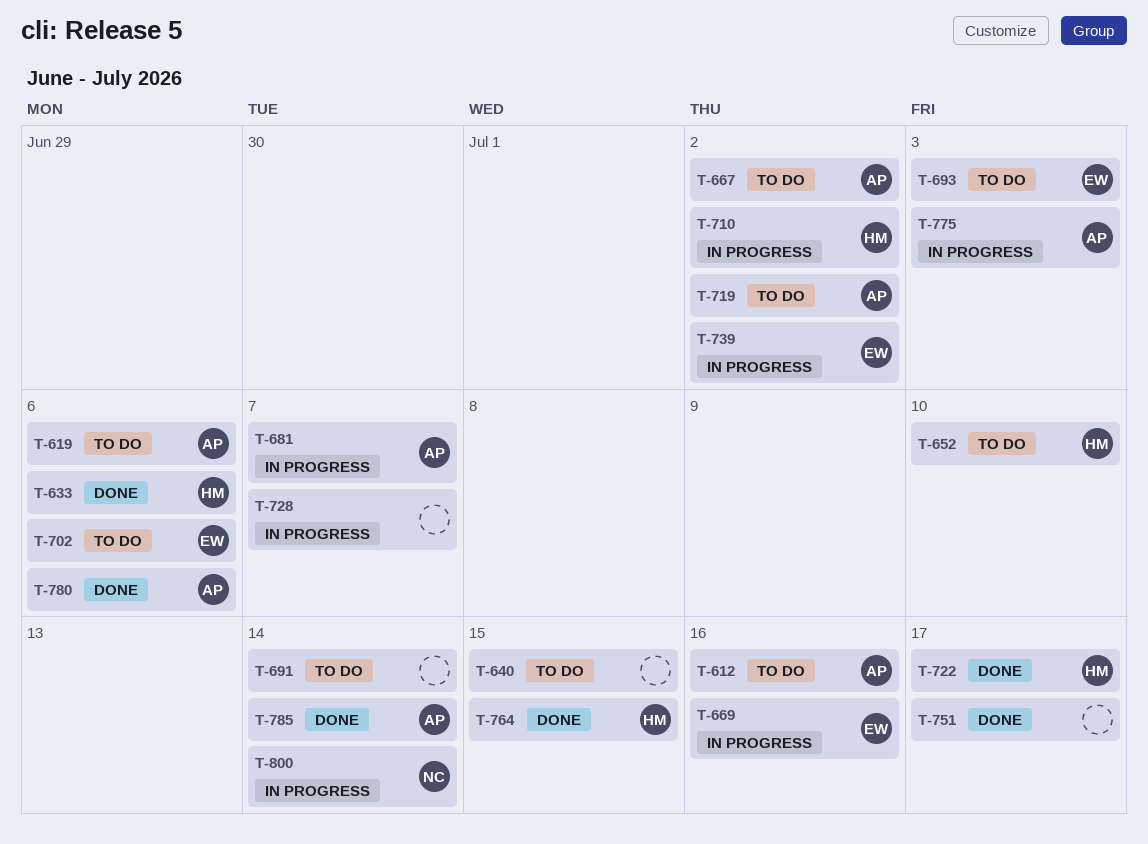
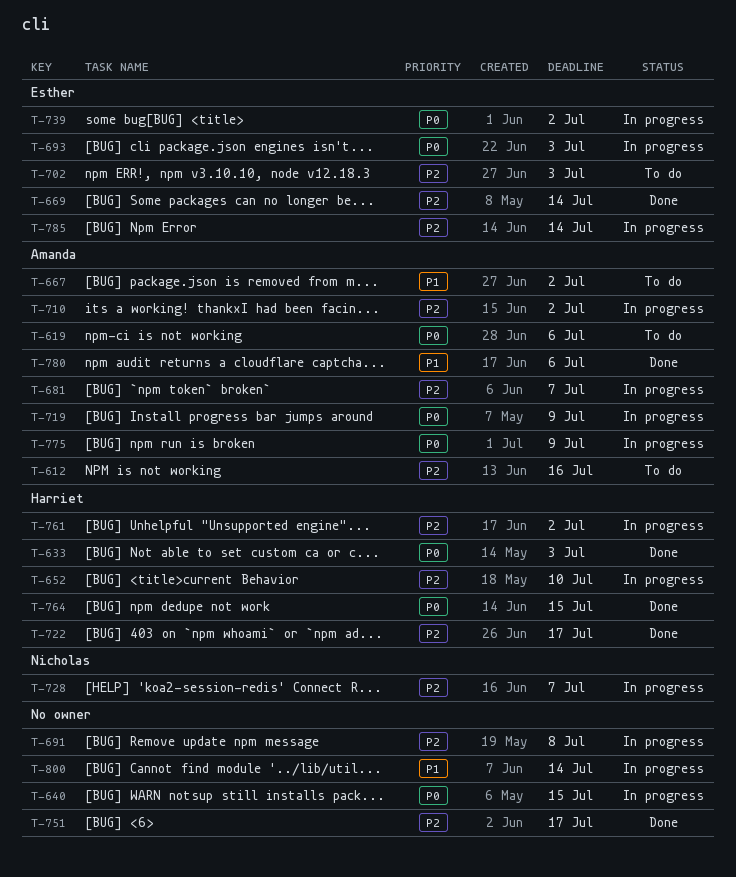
T-633, due: Jul 6 -> Jul 3
T-640, status: To do -> In progress
T-652, status: To do -> In progress
T-669, status: In progress -> Done
T-669, due: Jul 16 -> Jul 14
T-691, status: To do -> In progress
T-691, due: Jul 14 -> Jul 8
T-693, status: To do -> In progress
T-702, due: Jul 6 -> Jul 3
T-710, owner: Harriet -> Amanda
T-719, status: To do -> In progress
T-719, due: Jul 2 -> Jul 9
T-728, owner: none -> Nicholas
T-761: none -> present
T-775, due: Jul 3 -> Jul 9
T-785, status: Done -> In progress
T-785, owner: Amanda -> Esther
T-800, owner: Nicholas -> none

